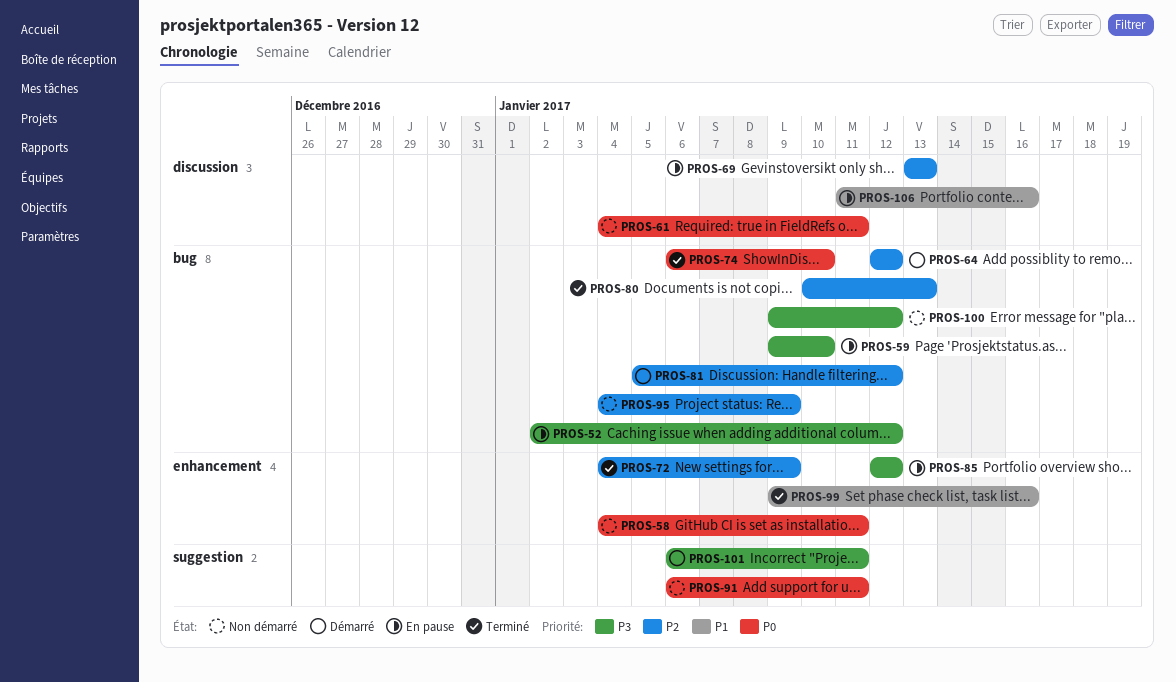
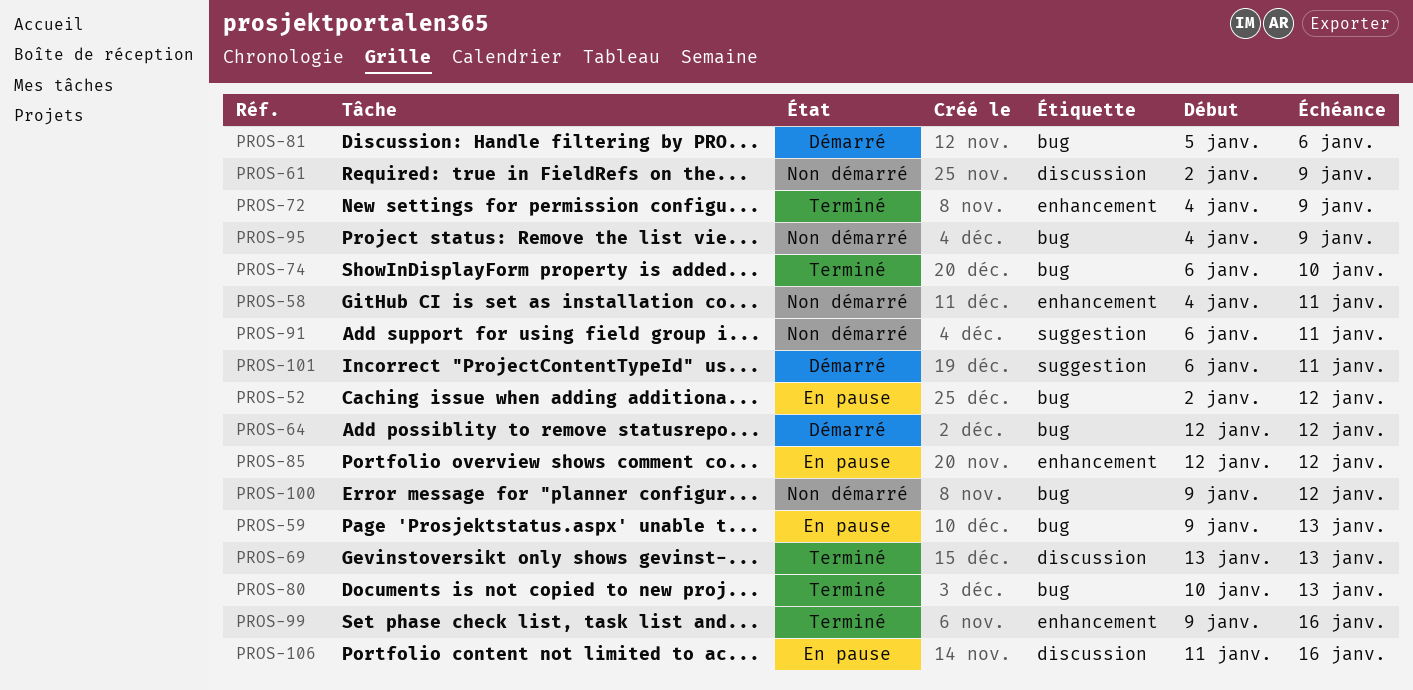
PROS-59, due: Jan 10 -> Jan 13
PROS-61, start: Jan 4 -> Jan 2
PROS-61, due: Jan 11 -> Jan 9
PROS-69, status: En pause -> Terminé
PROS-81, due: Jan 12 -> Jan 6

